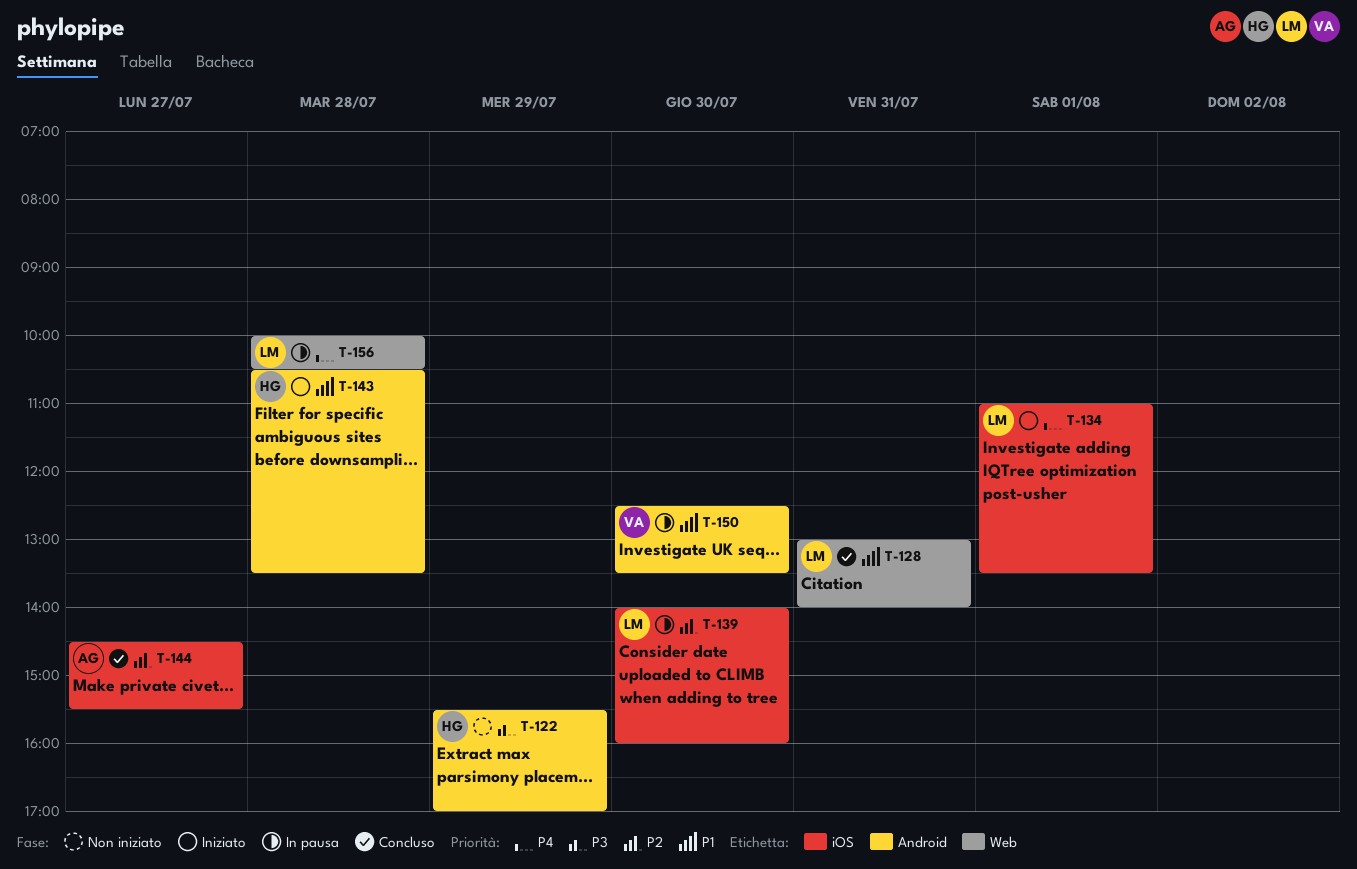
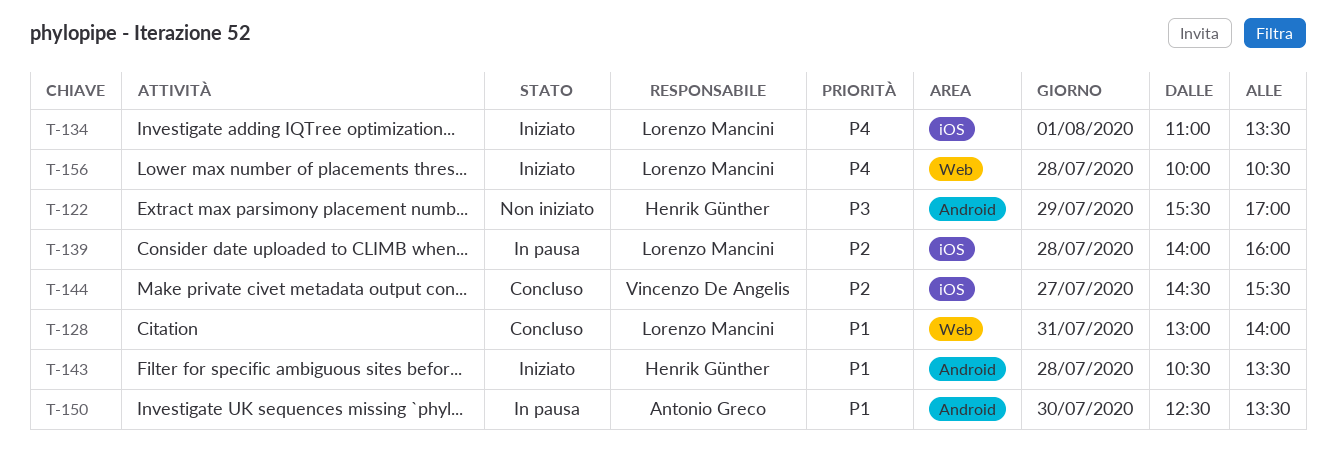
T-139, day: Jul 30 -> Jul 28
T-144, owner: Antonio Greco -> Vincenzo De Angelis
T-150, owner: Vincenzo De Angelis -> Antonio Greco
T-156, status: In pausa -> Iniziato

